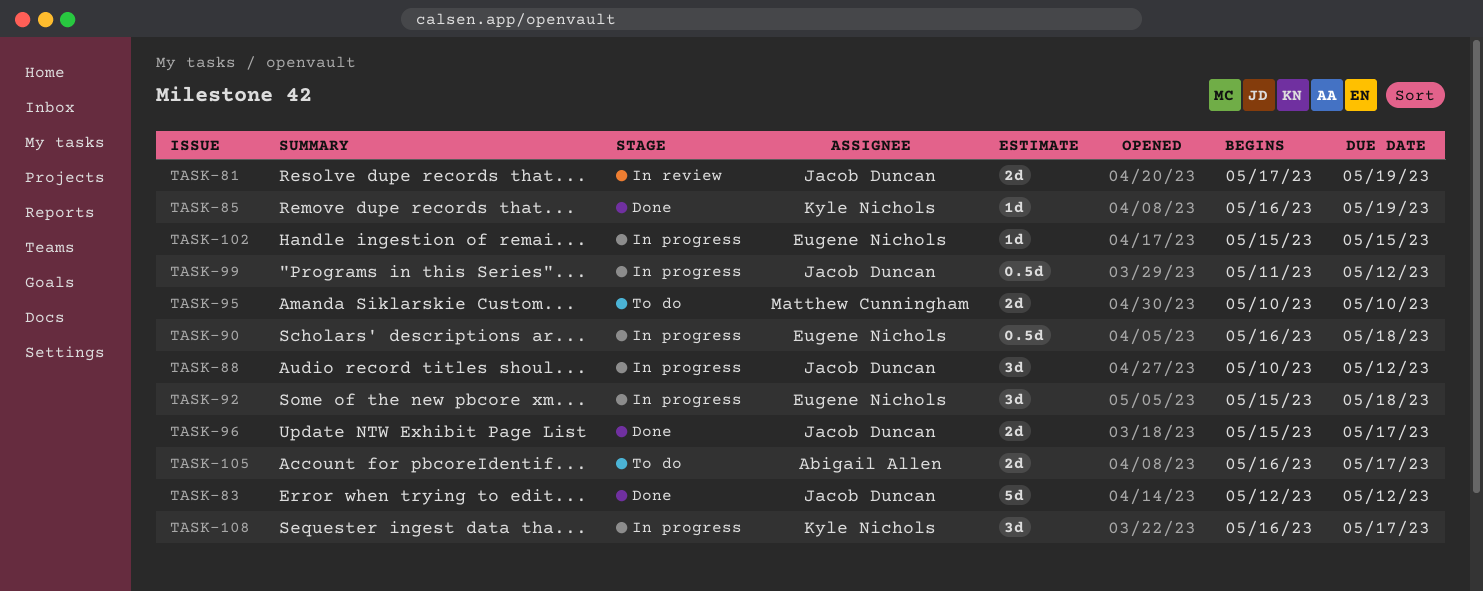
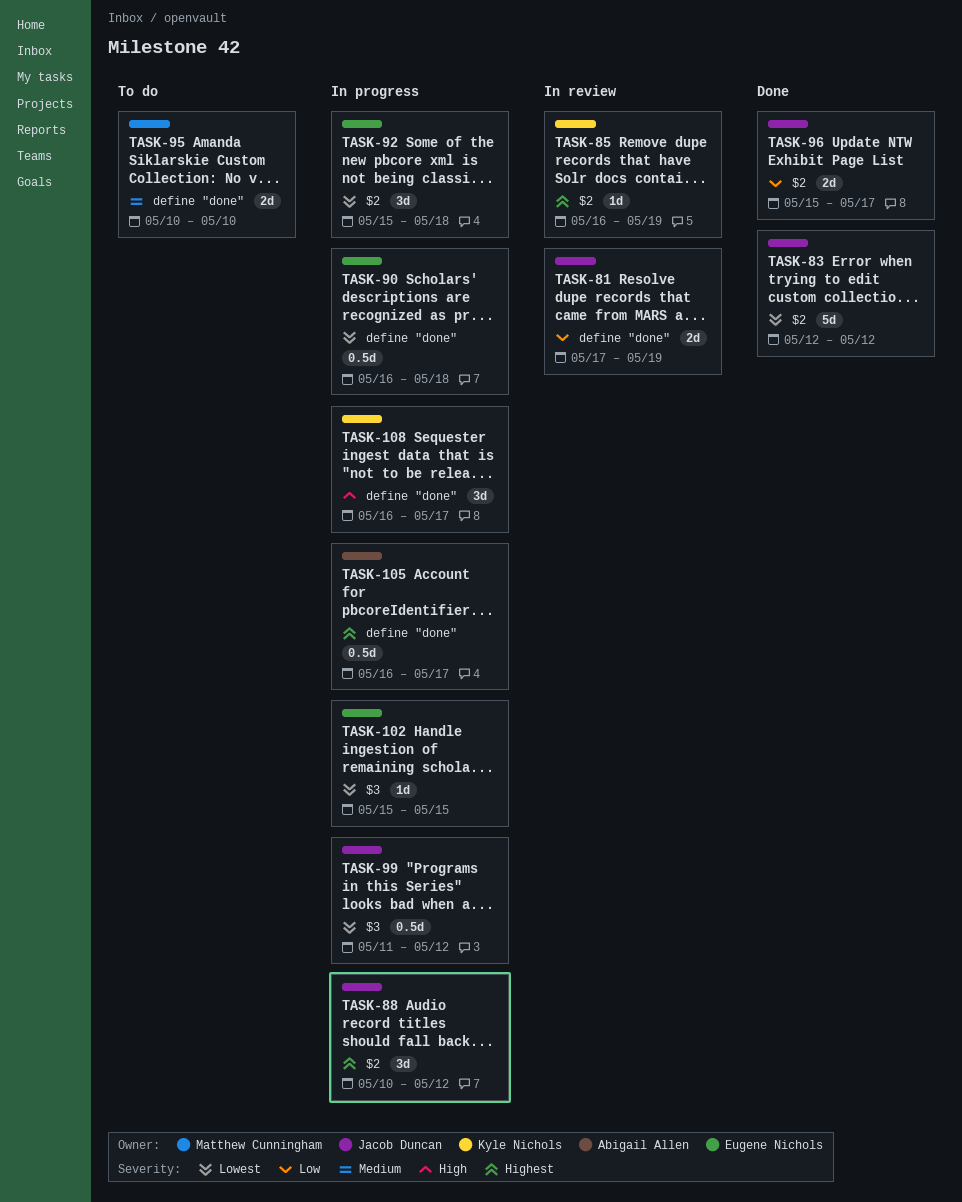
TASK-85, status: Done -> In review
TASK-105, status: To do -> In progress
TASK-105, estimate: 2d -> 0.5d

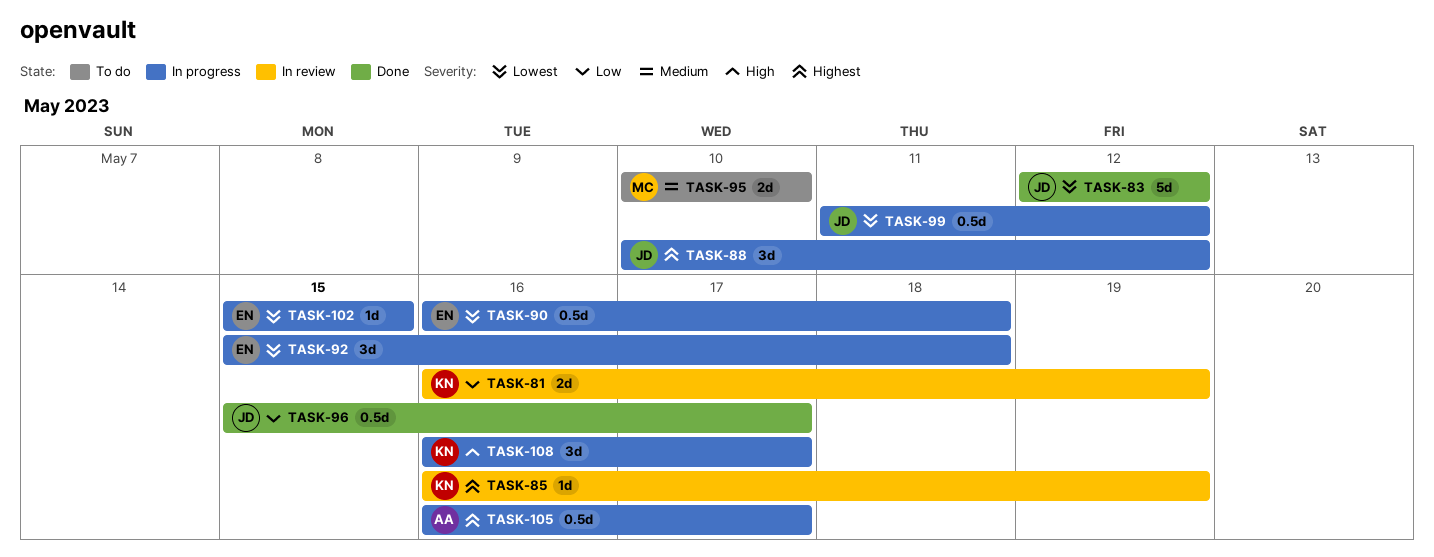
TASK-81, owner: Jacob Duncan -> Kyle Nichols
TASK-81, start: May 17 -> May 16
TASK-96, estimate: 2d -> 0.5d

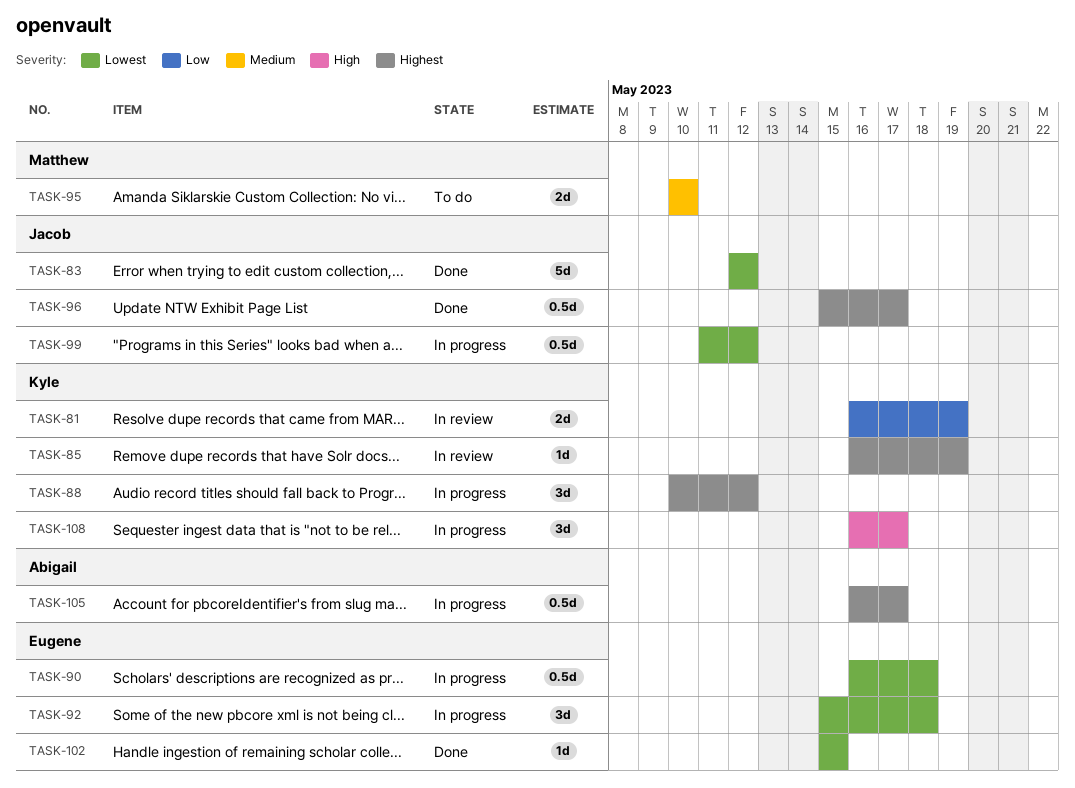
TASK-88, owner: Jacob -> Kyle
TASK-96, priority: Low -> Highest
TASK-102, status: In progress -> Done

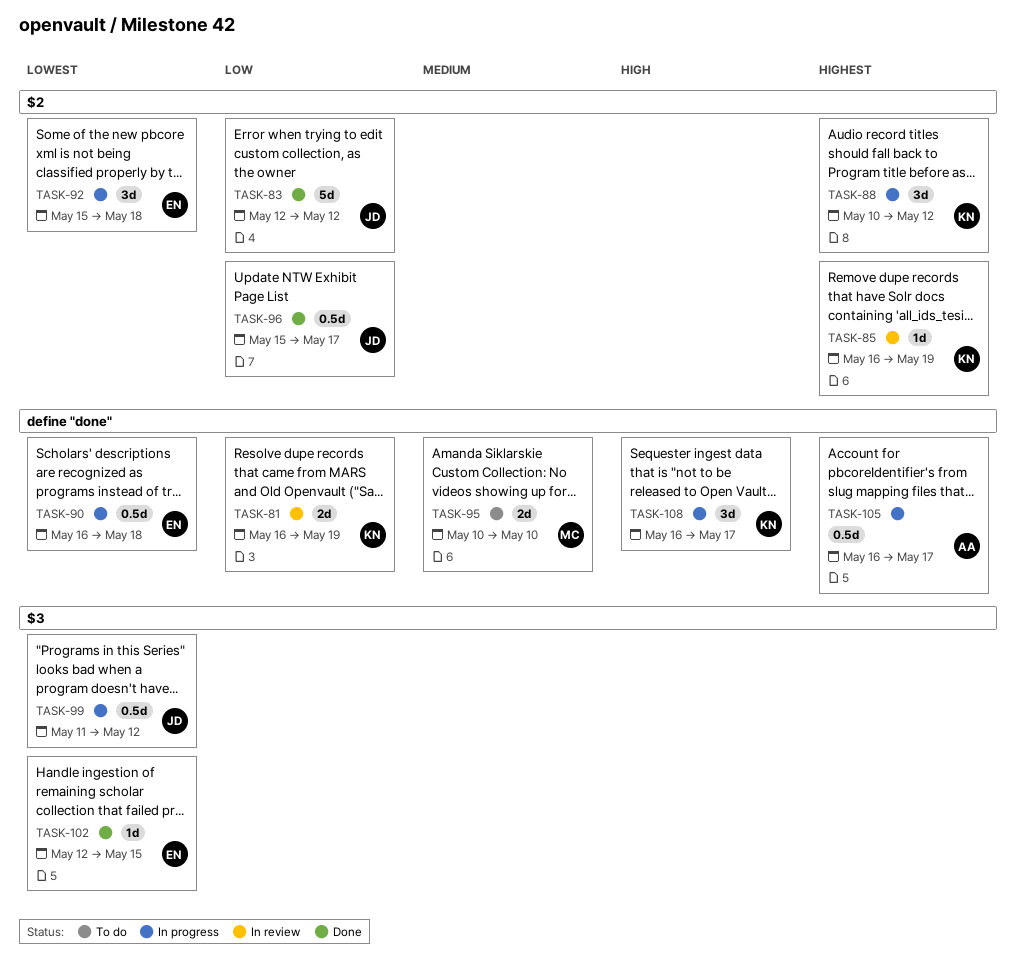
TASK-83, priority: Lowest -> Low
TASK-96, priority: Highest -> Low
TASK-102, start: May 15 -> May 12

